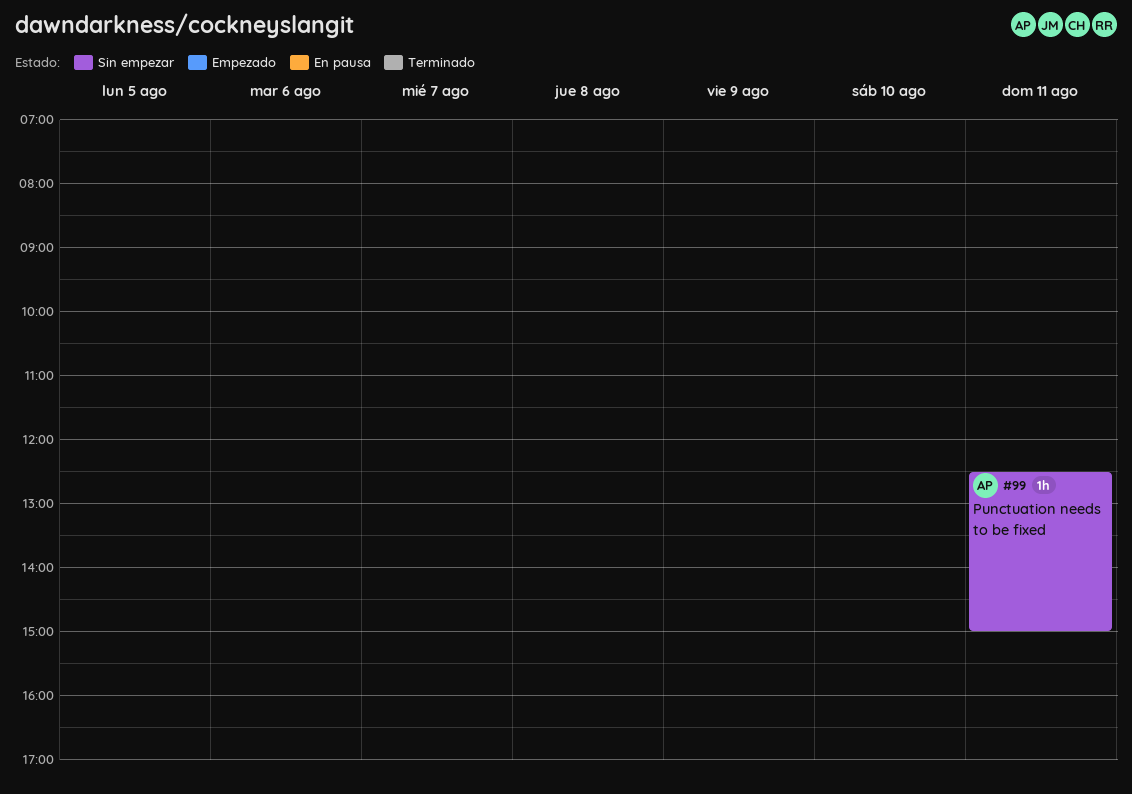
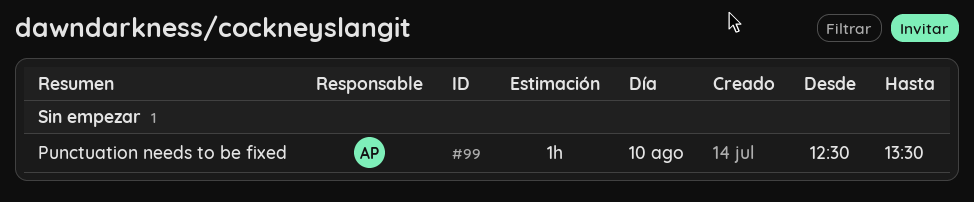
#99, day: Aug 11 -> Aug 10
#99, ends: 15:00 -> 13:30

